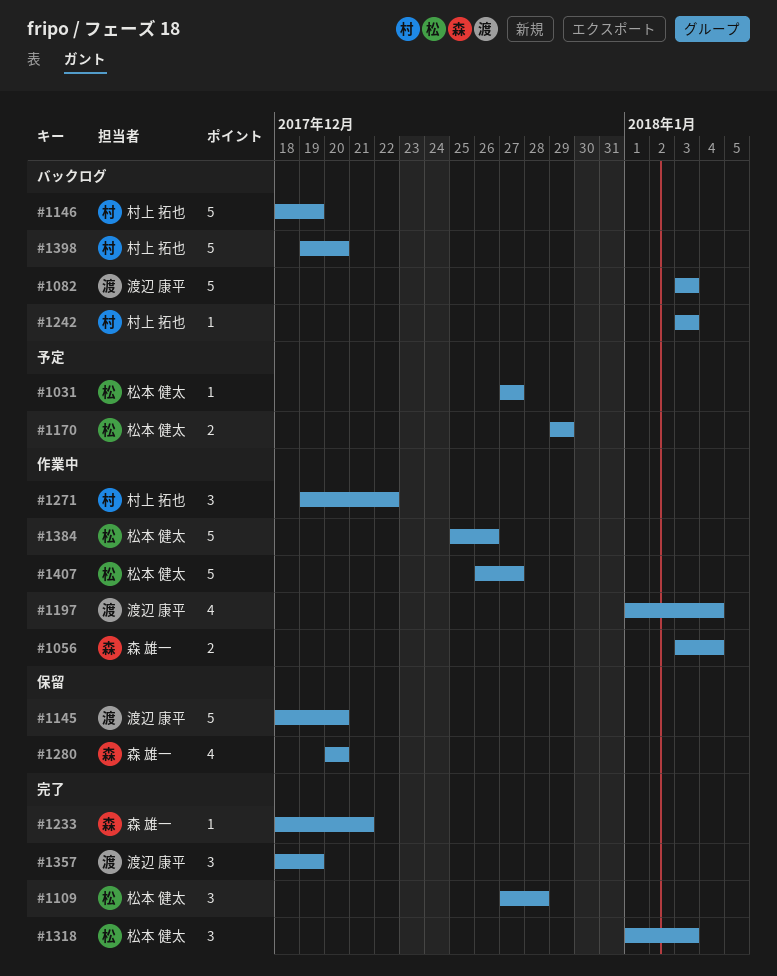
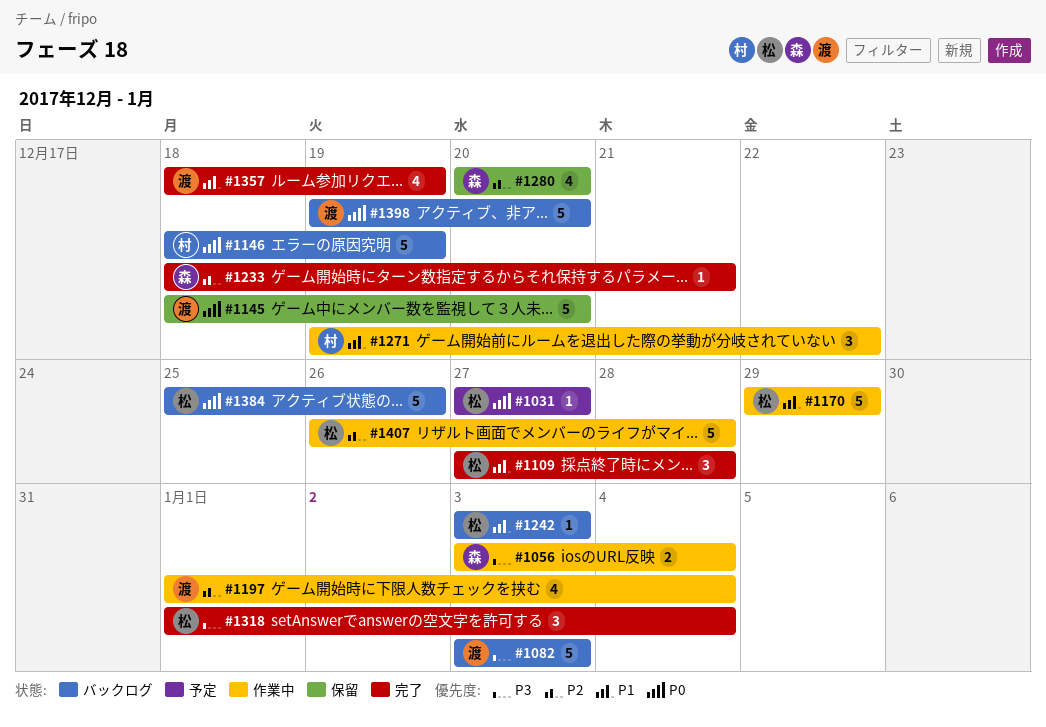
#1170, status: 予定 -> 作業中
#1170, estimate: 2 -> 5
#1242, owner: 村上 拓也 -> 松本 健太
#1318, due: Jan 3 -> Jan 4
#1357, estimate: 3 -> 4
#1384, status: 作業中 -> バックログ
#1398, owner: 村上 拓也 -> 渡辺 康平
#1407, due: Dec 27 -> Dec 28

